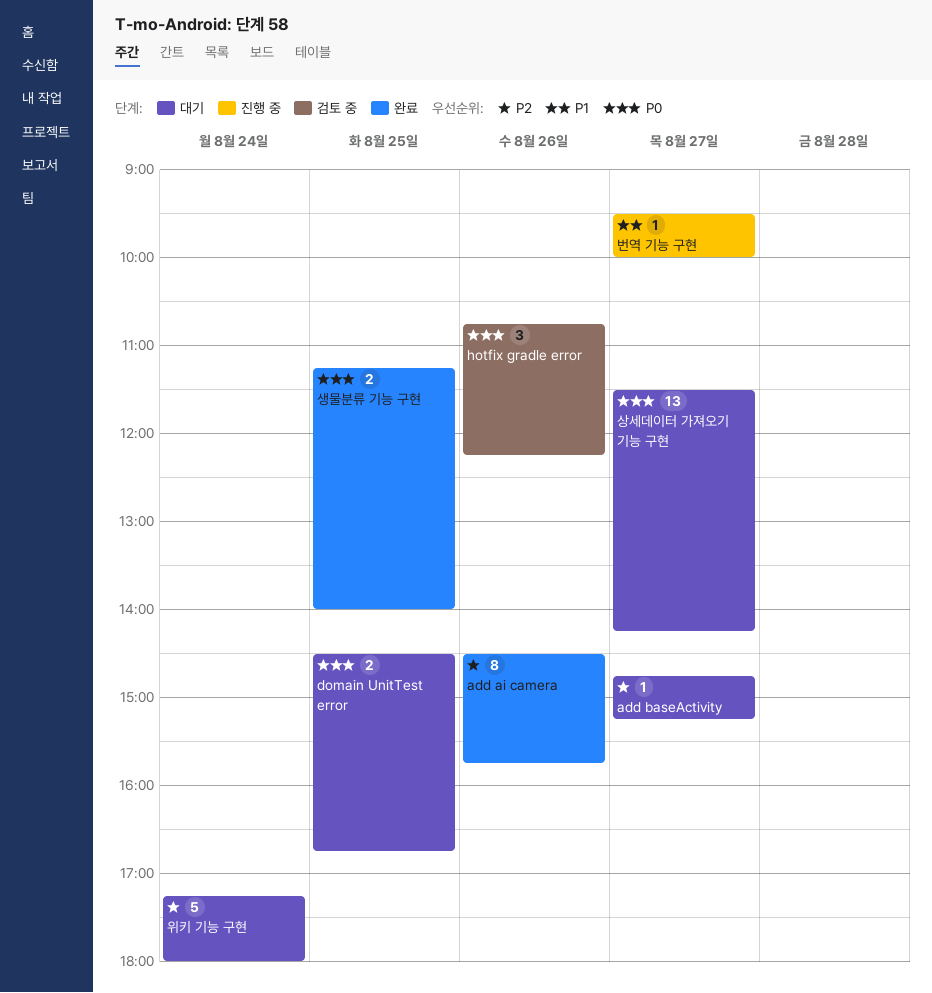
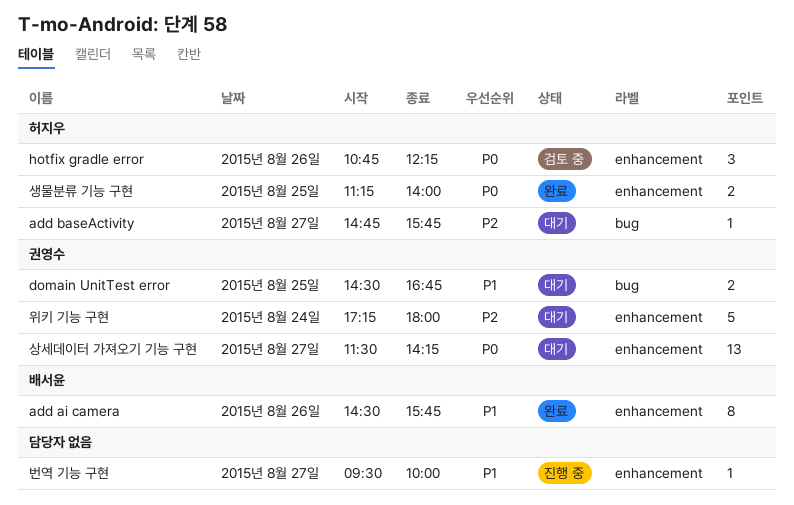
add ai camera, priority: P2 -> P1
add baseActivity, ends: 15:15 -> 15:45
domain UnitTest error, priority: P0 -> P1

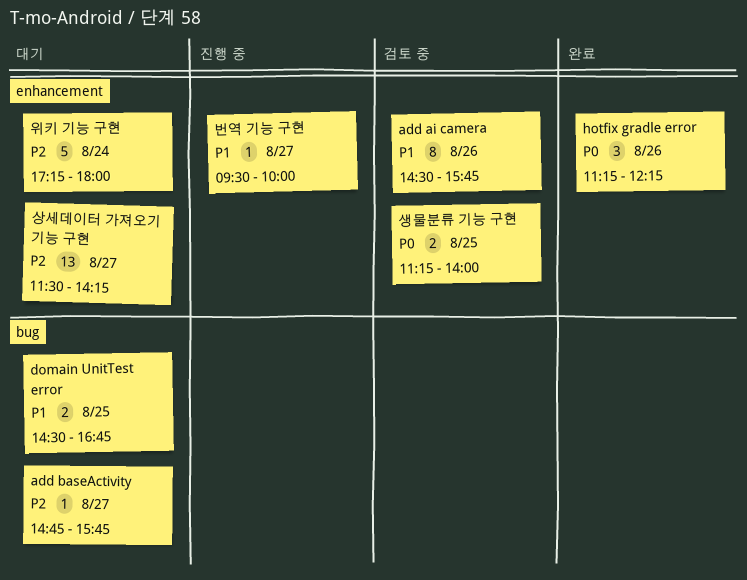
add ai camera, status: 완료 -> 검토 중
hotfix gradle error, status: 검토 중 -> 완료
hotfix gradle error, begins: 10:45 -> 11:15
상세데이터 가져오기 기능 구현, priority: P0 -> P2
생물분류 기능 구현, status: 완료 -> 검토 중

